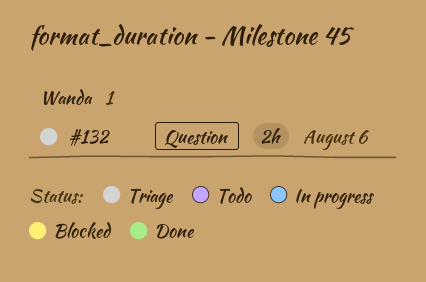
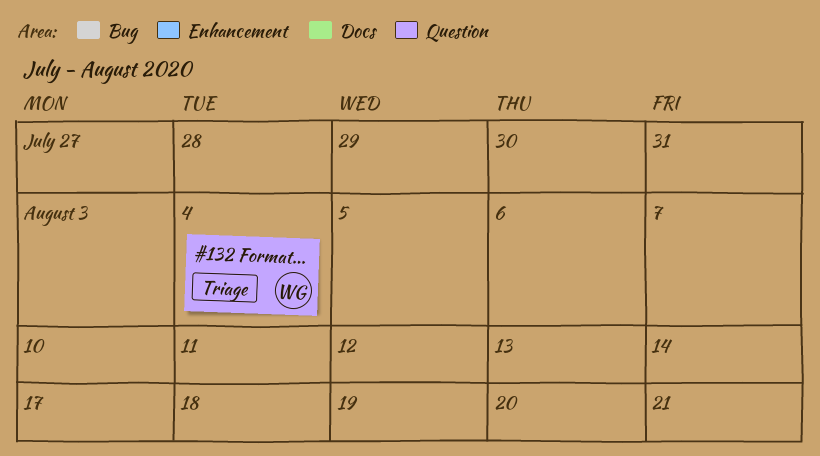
#132, due: Aug 6 -> Aug 4

